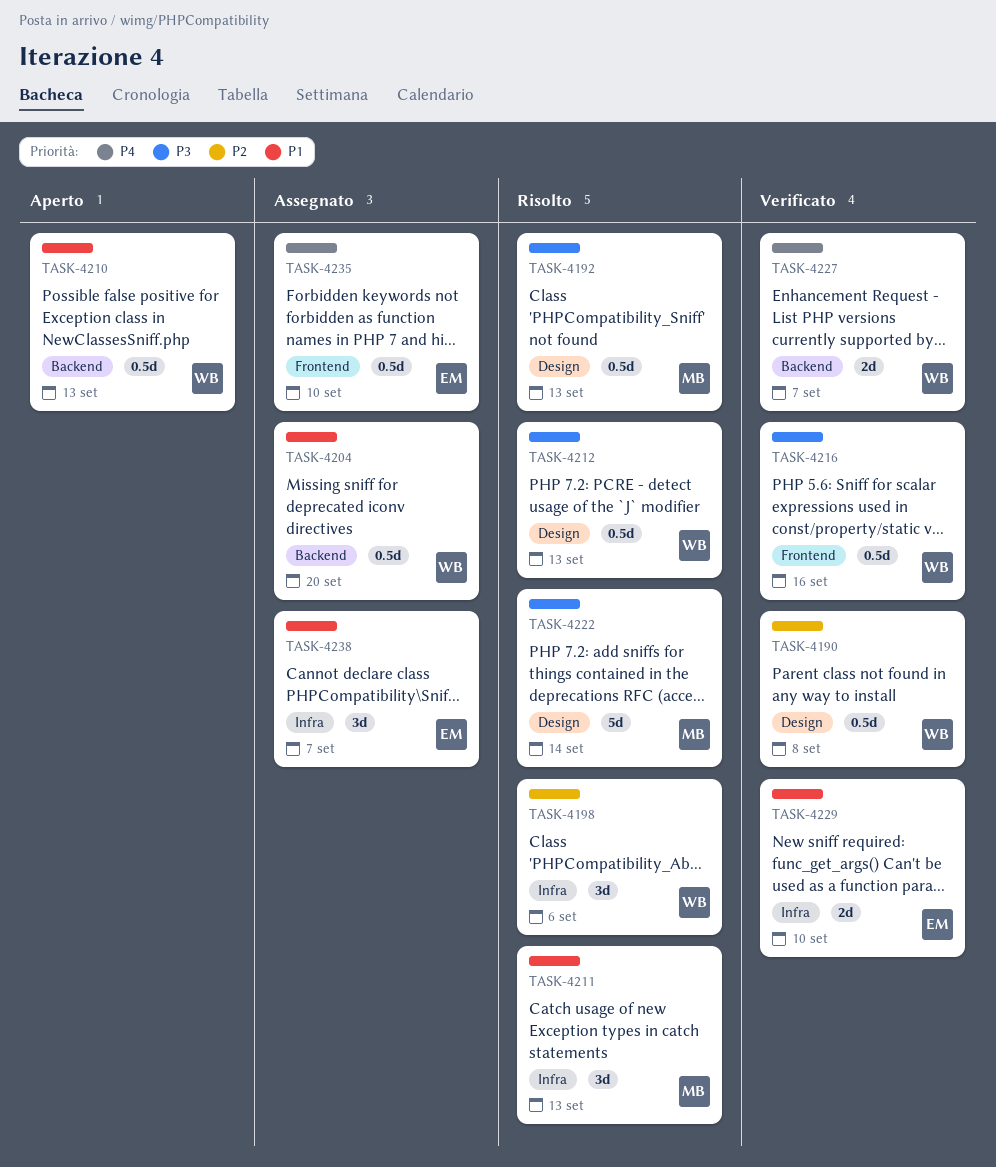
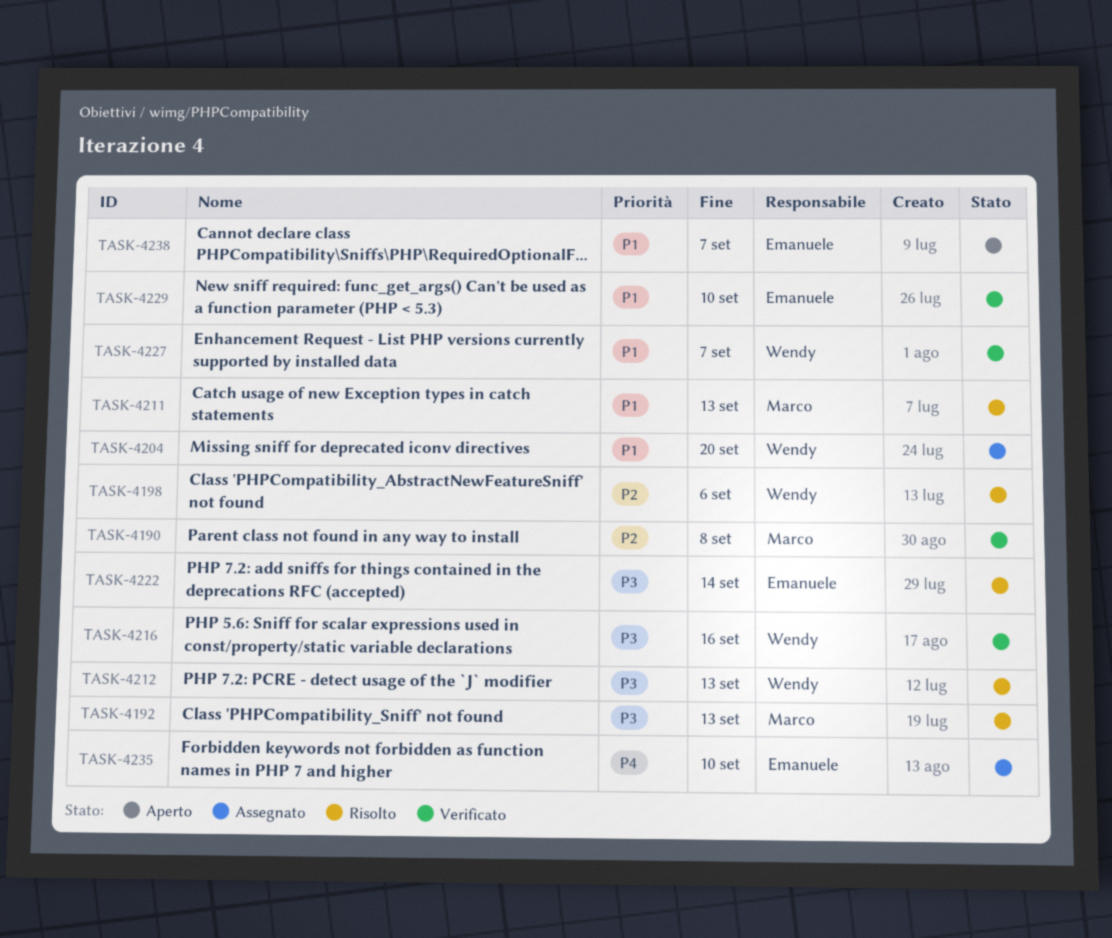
TASK-4190, owner: Wendy -> Marco
TASK-4210: present -> none
TASK-4222, owner: Marco -> Emanuele
TASK-4227, priority: P4 -> P1
TASK-4238, status: Assegnato -> Aperto

